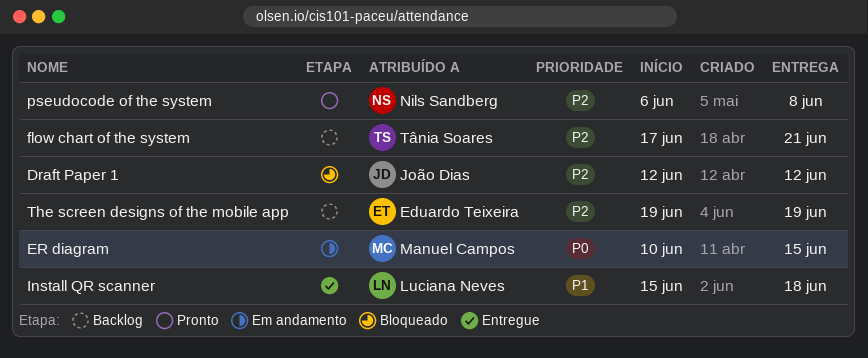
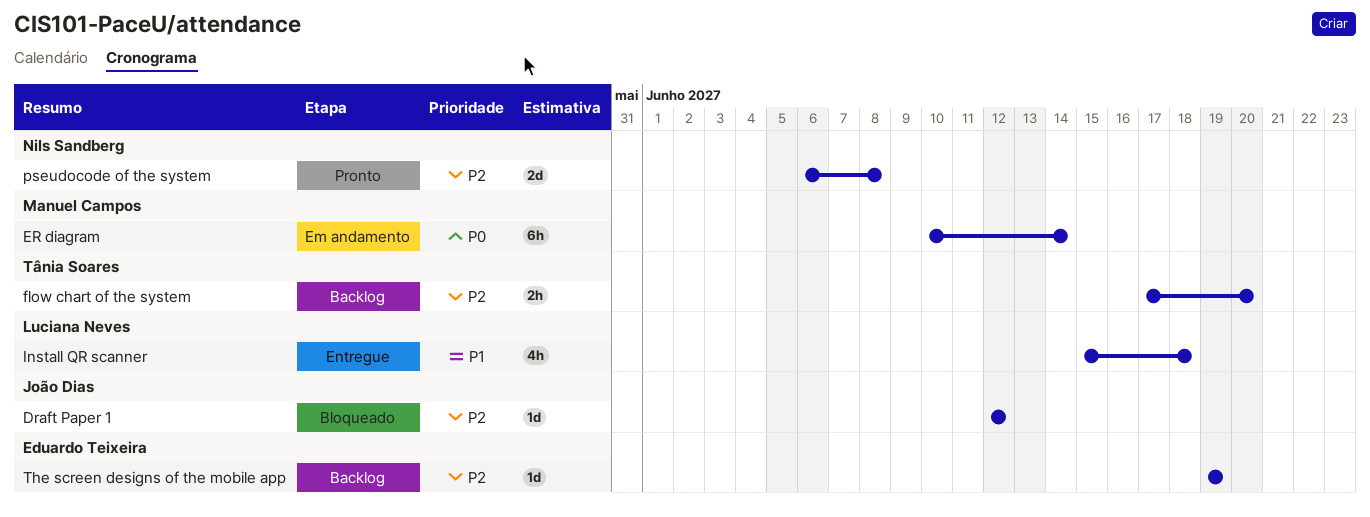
ER diagram, due: Jun 15 -> Jun 14
flow chart of the system, due: Jun 21 -> Jun 20

